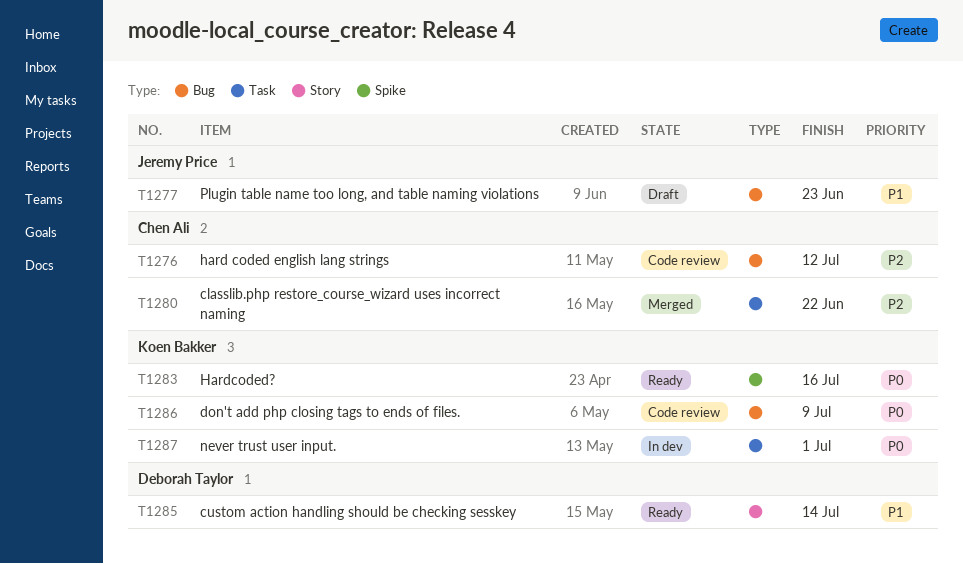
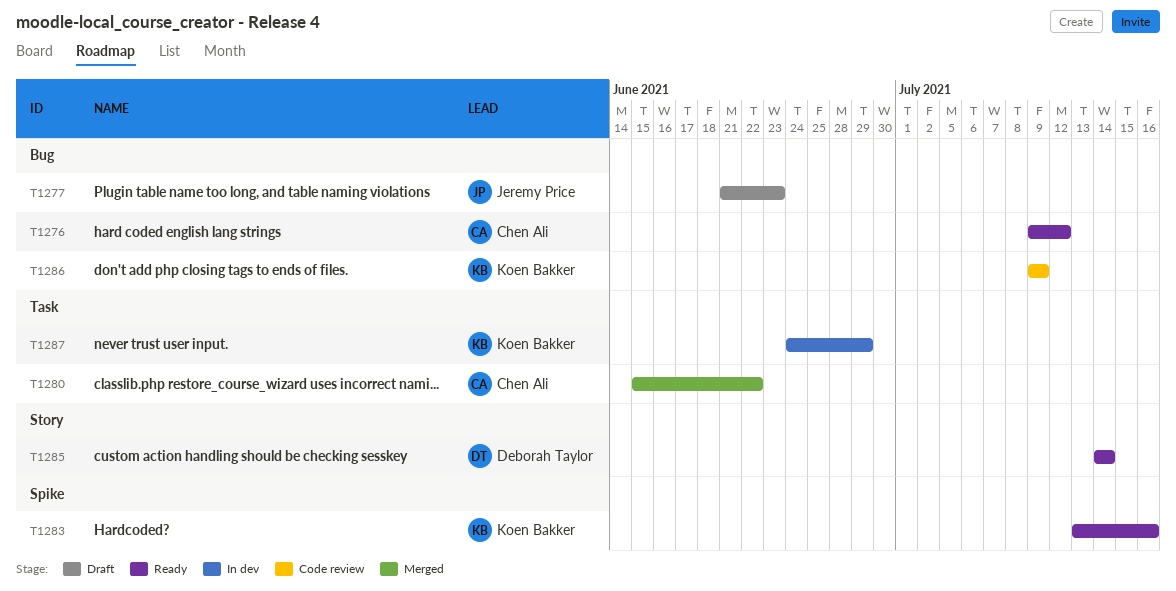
T1276, status: Code review -> Ready
T1287, due: Jul 1 -> Jun 29

